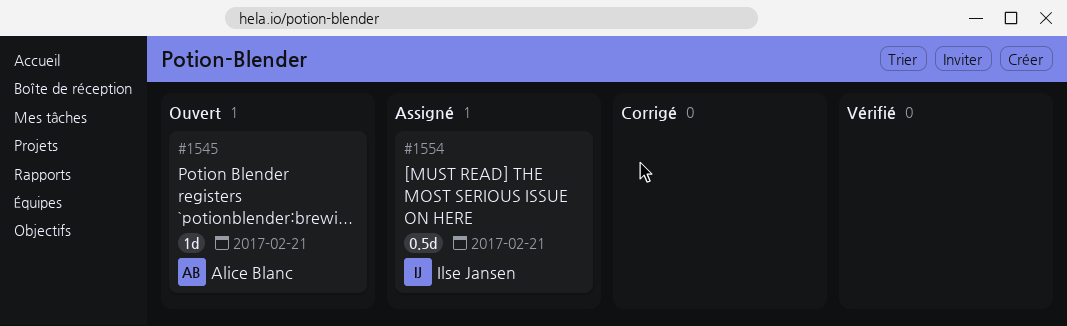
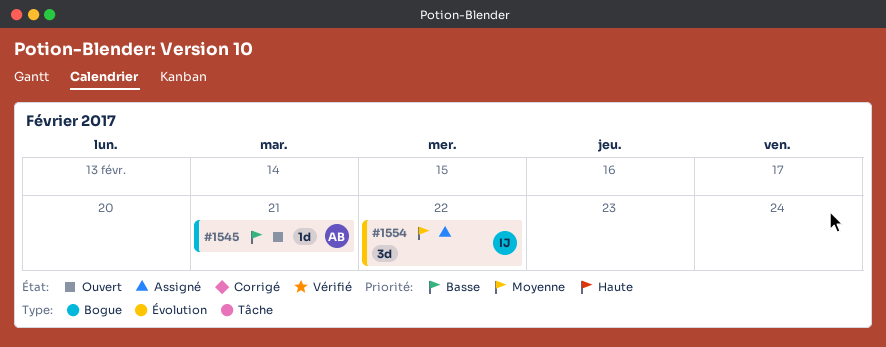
#1554, estimate: 0.5d -> 3d
#1554, due: Feb 21 -> Feb 22

